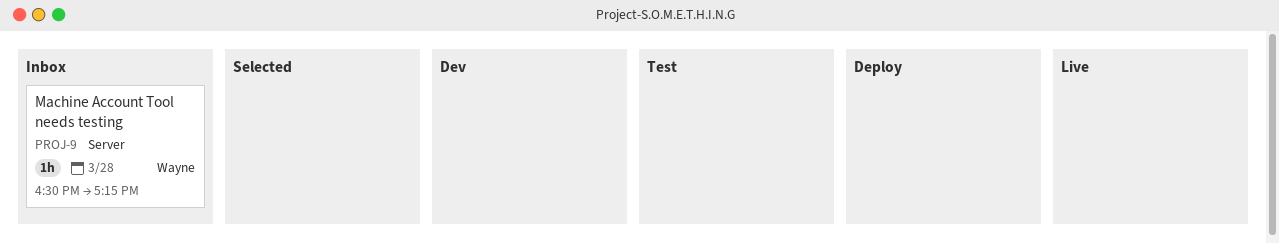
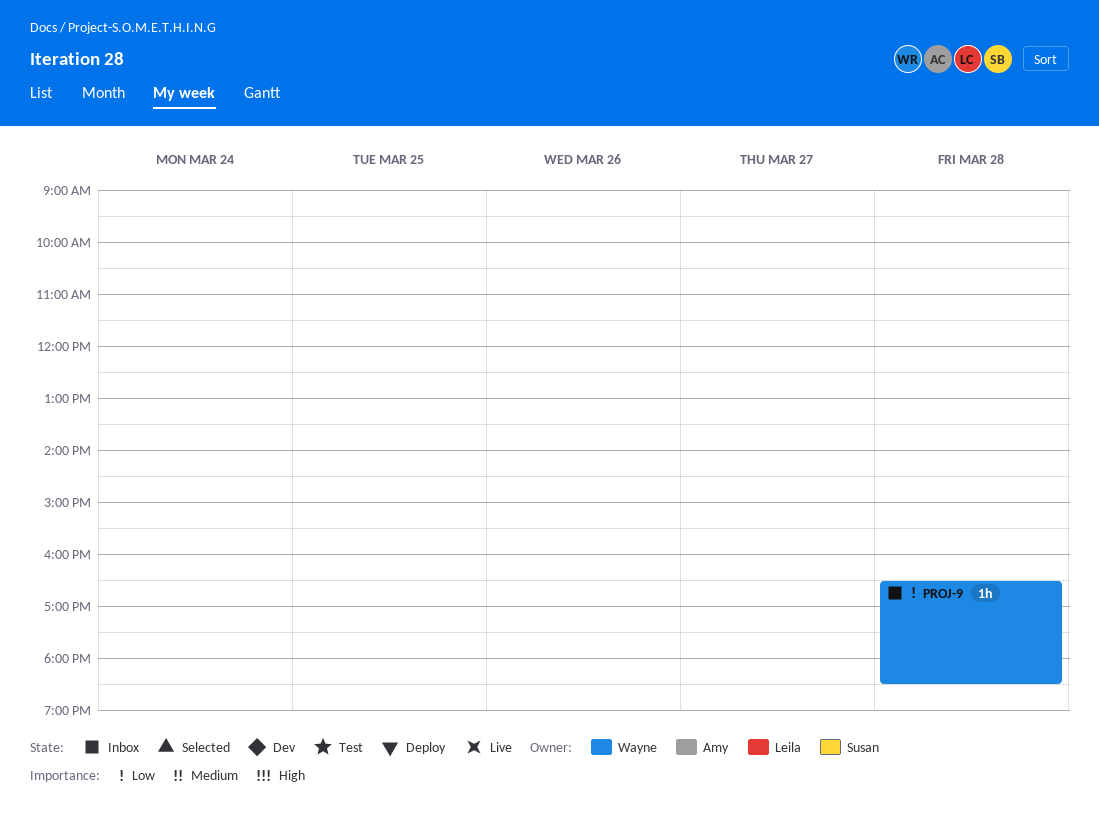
PROJ-9, ends: 17:15 -> 18:30

